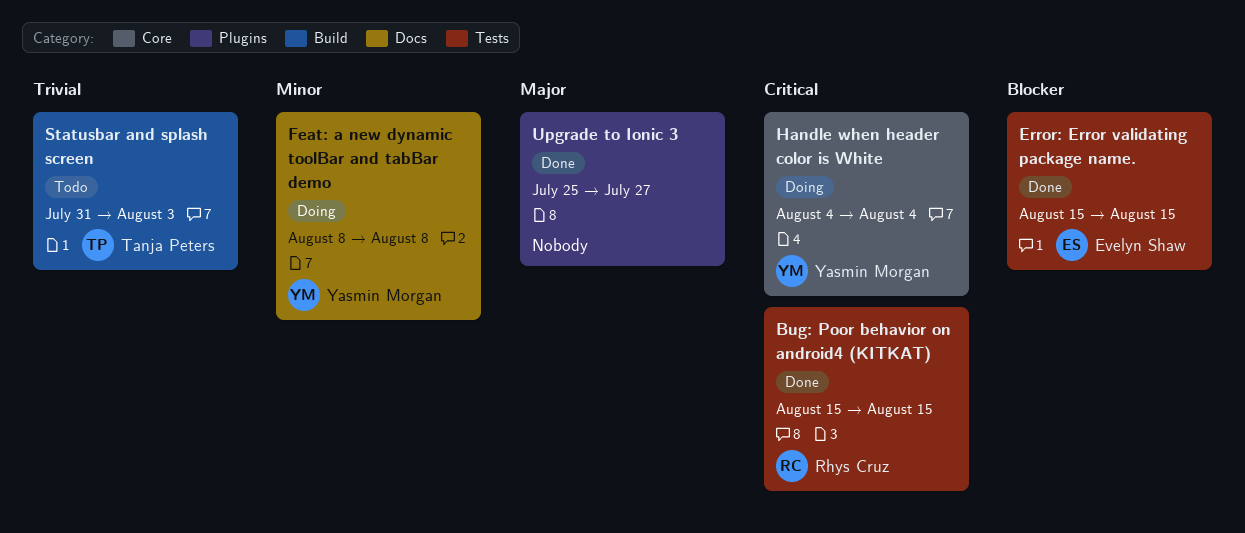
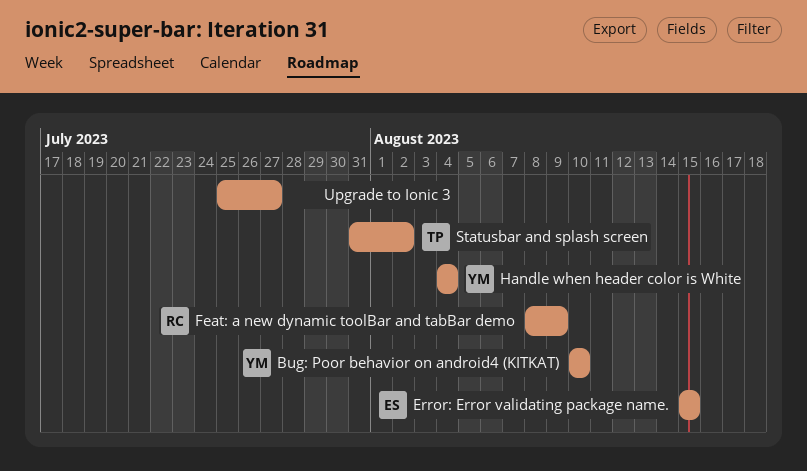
Bug: Poor behavior on android4 (KITKAT), owner: Rhys Cruz -> Yasmin Morgan
Bug: Poor behavior on android4 (KITKAT), start: Aug 15 -> Aug 10
Bug: Poor behavior on android4 (KITKAT), due: Aug 15 -> Aug 10
Feat: a new dynamic toolBar and tabBar demo, owner: Yasmin Morgan -> Rhys Cruz
Feat: a new dynamic toolBar and tabBar demo, due: Aug 8 -> Aug 9
Statusbar and splash screen, due: Aug 3 -> Aug 2

